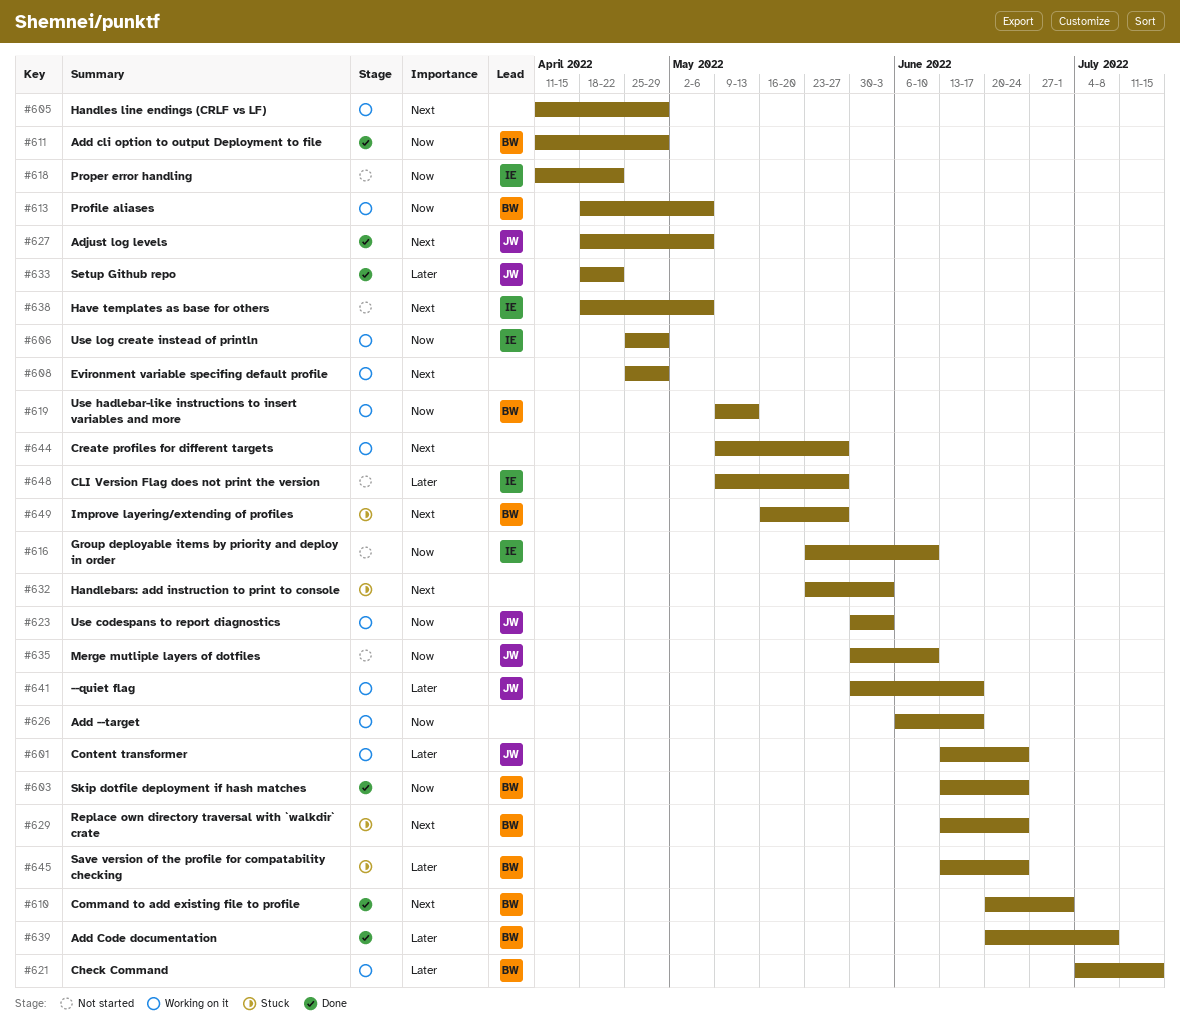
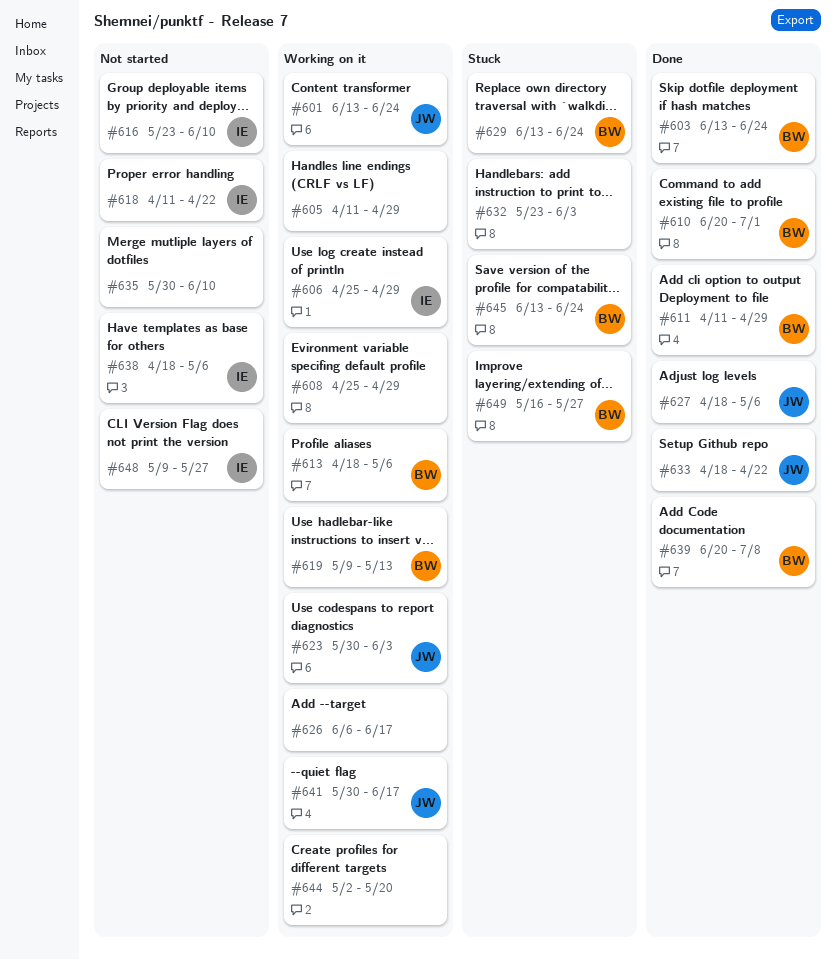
#621: present -> none
#635, owner: JW -> none
#644, start: May 9 -> May 2
#644, due: May 27 -> May 20

